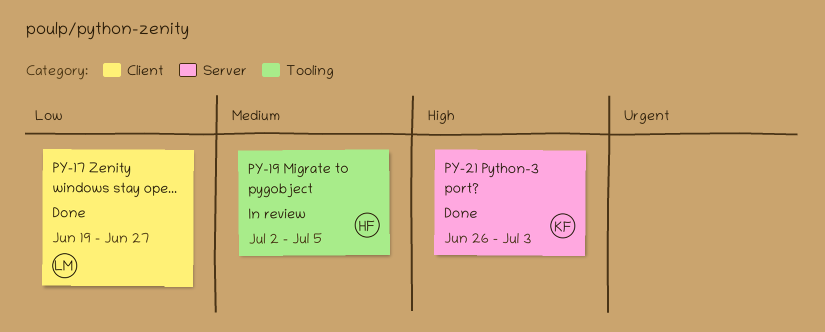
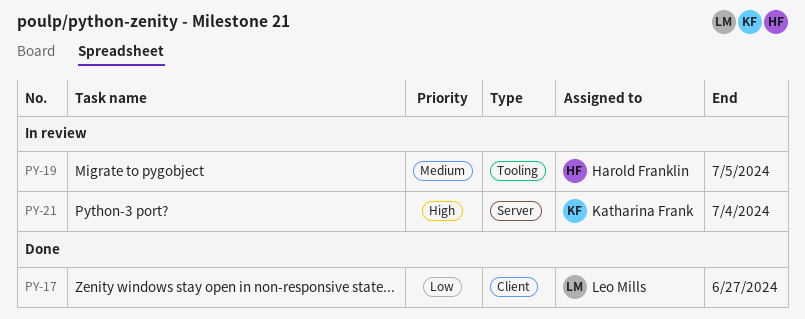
PY-21, status: Done -> In review
PY-21, due: Jul 3 -> Jul 4

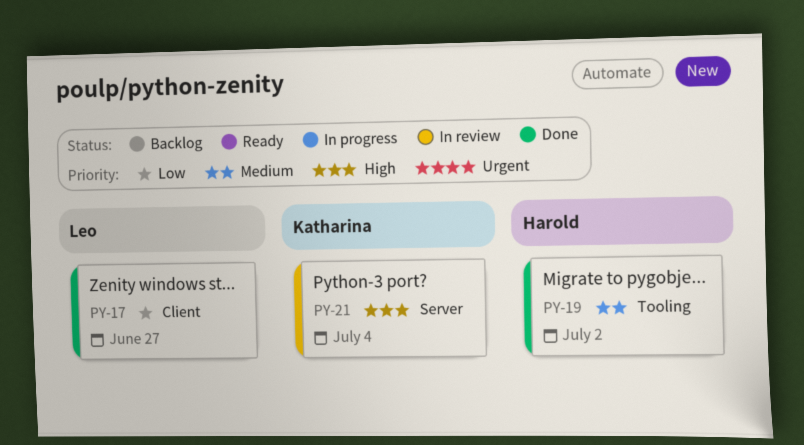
PY-19, status: In review -> Done
PY-19, due: Jul 5 -> Jul 2

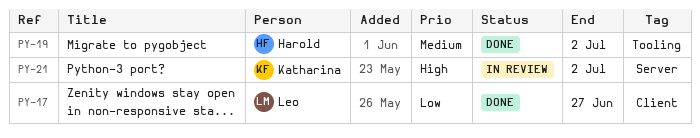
PY-21, due: Jul 4 -> Jul 2

